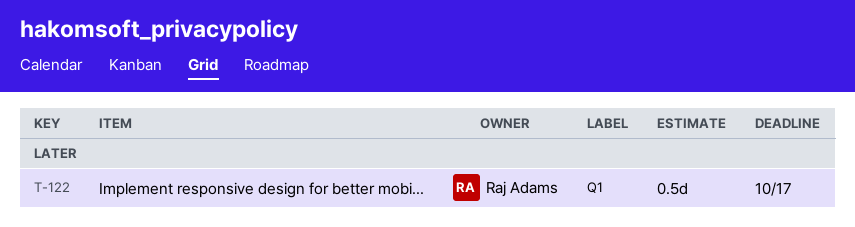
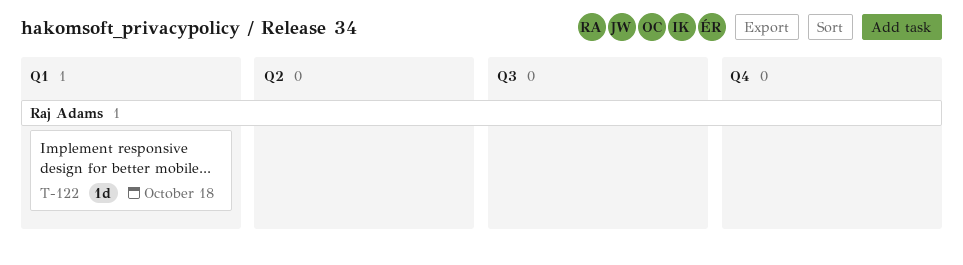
T-122, estimate: 0.5d -> 1d
T-122, due: Oct 17 -> Oct 18

